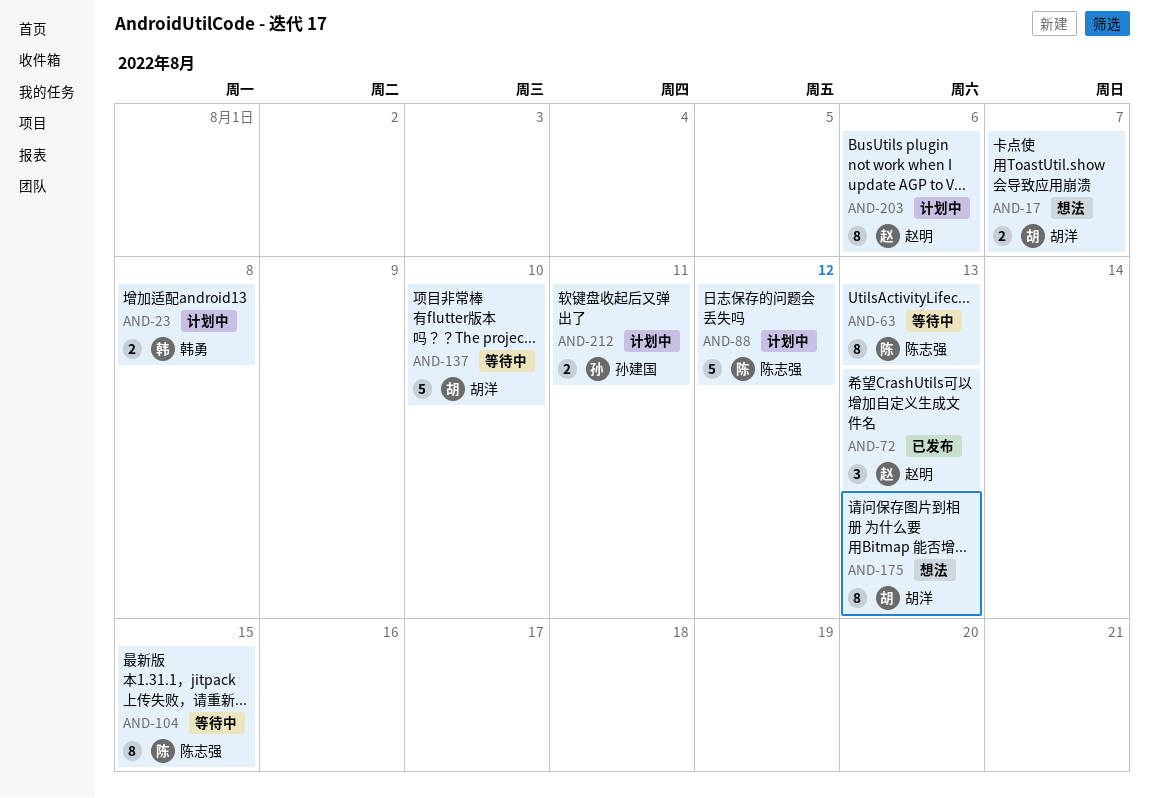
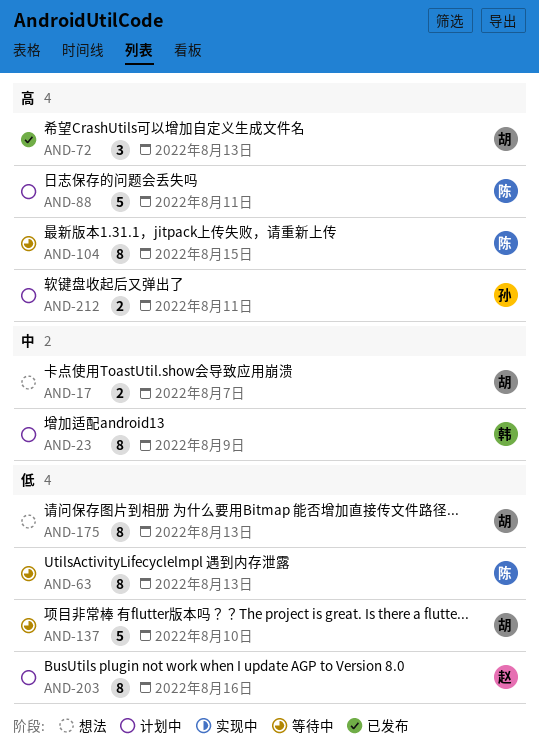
AND-23, estimate: 2 -> 8
AND-23, due: Aug 8 -> Aug 9
AND-72, owner: 赵明 -> 胡洋
AND-88, due: Aug 12 -> Aug 11
AND-203, due: Aug 6 -> Aug 16

